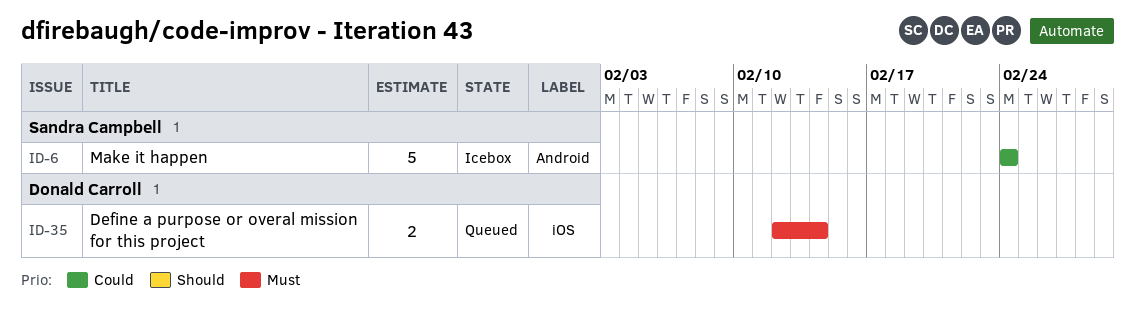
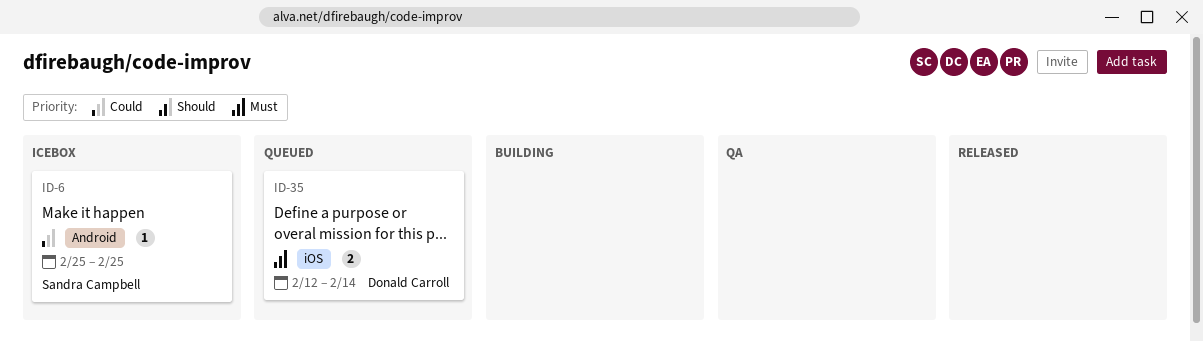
ID-6, estimate: 5 -> 1
ID-6, start: Feb 24 -> Feb 25
ID-6, due: Feb 24 -> Feb 25

